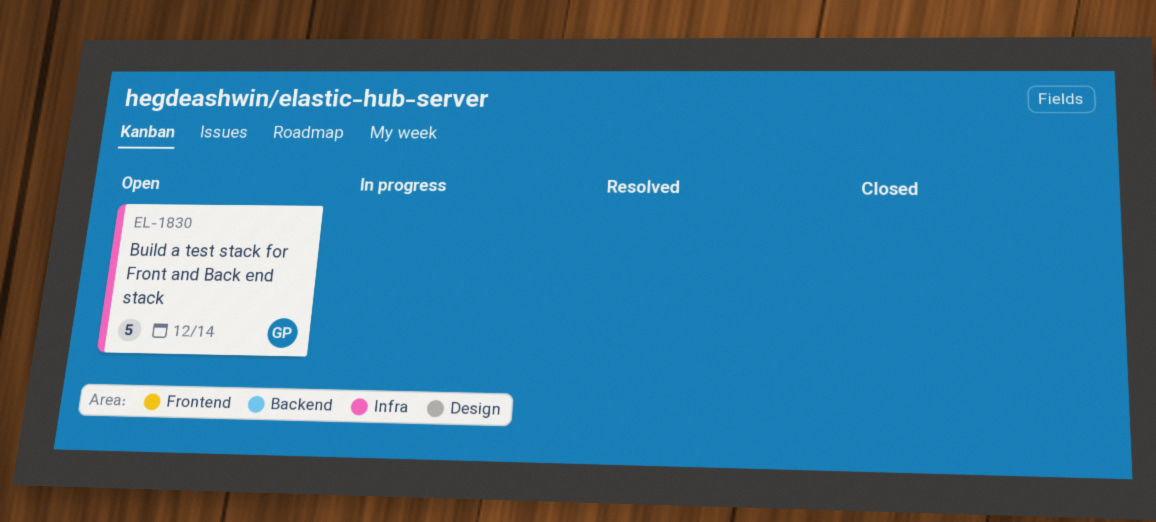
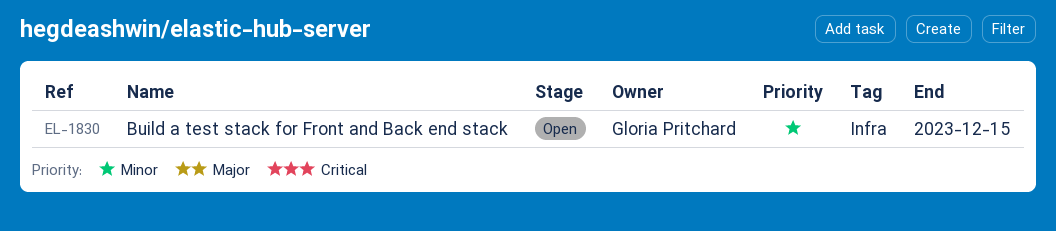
EL-1830, due: Dec 14 -> Dec 15

